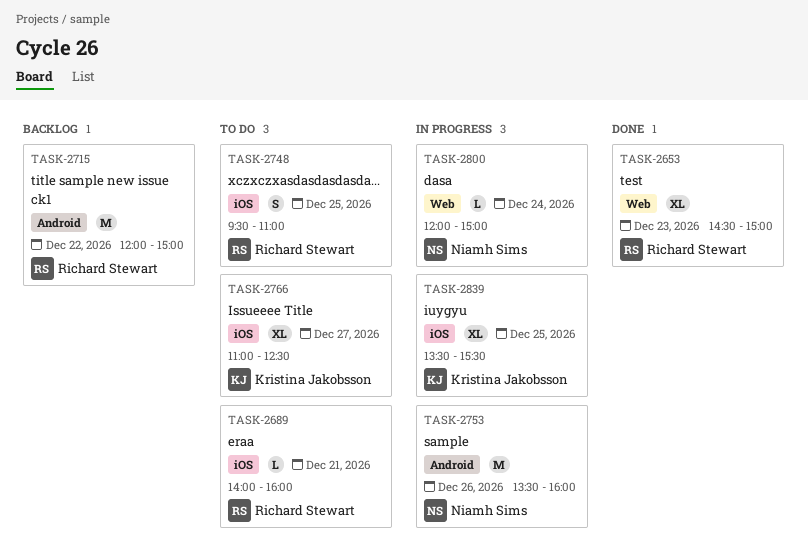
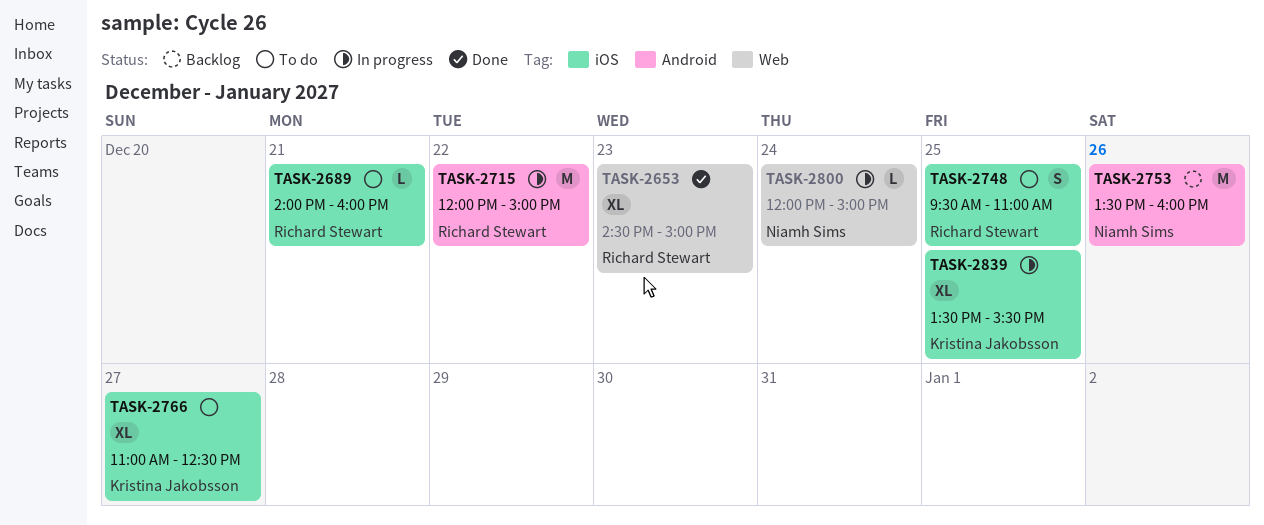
TASK-2715, status: Backlog -> In progress
TASK-2753, status: In progress -> Backlog

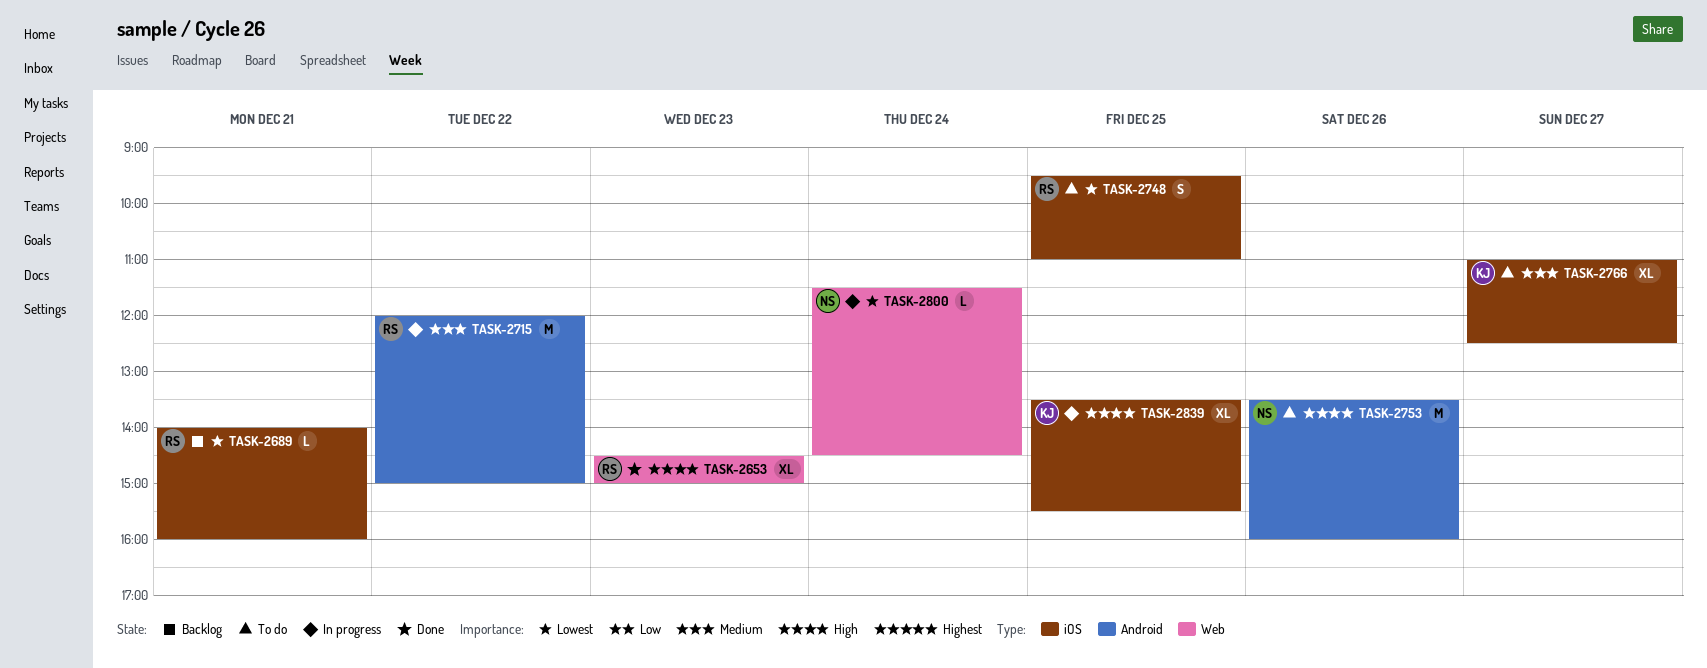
TASK-2689, status: To do -> Backlog
TASK-2753, status: Backlog -> To do
TASK-2800, begins: 12:00 -> 11:30
TASK-2800, ends: 15:00 -> 14:30

